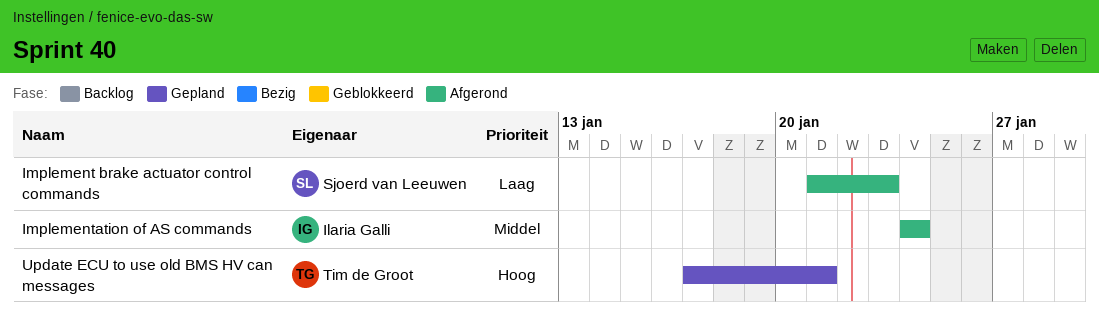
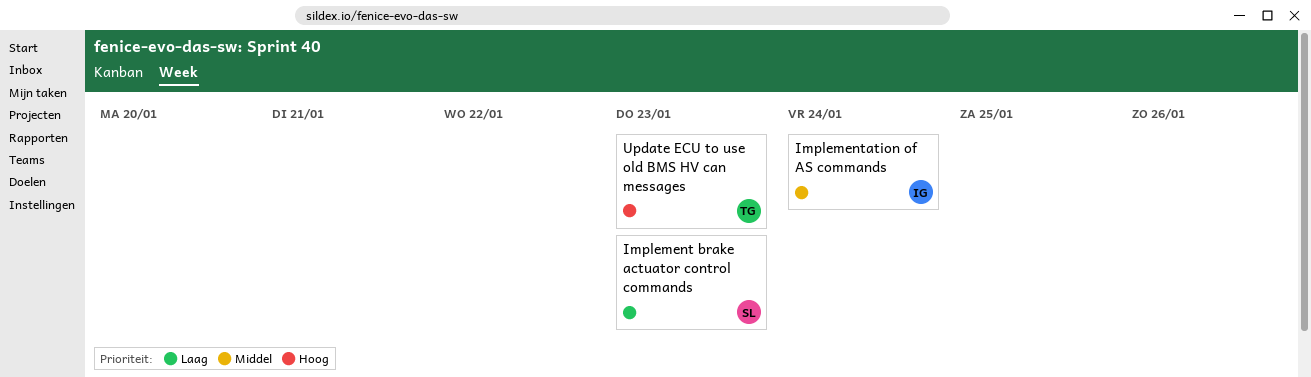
Update ECU to use old BMS HV can messages, due: Jan 21 -> Jan 23

